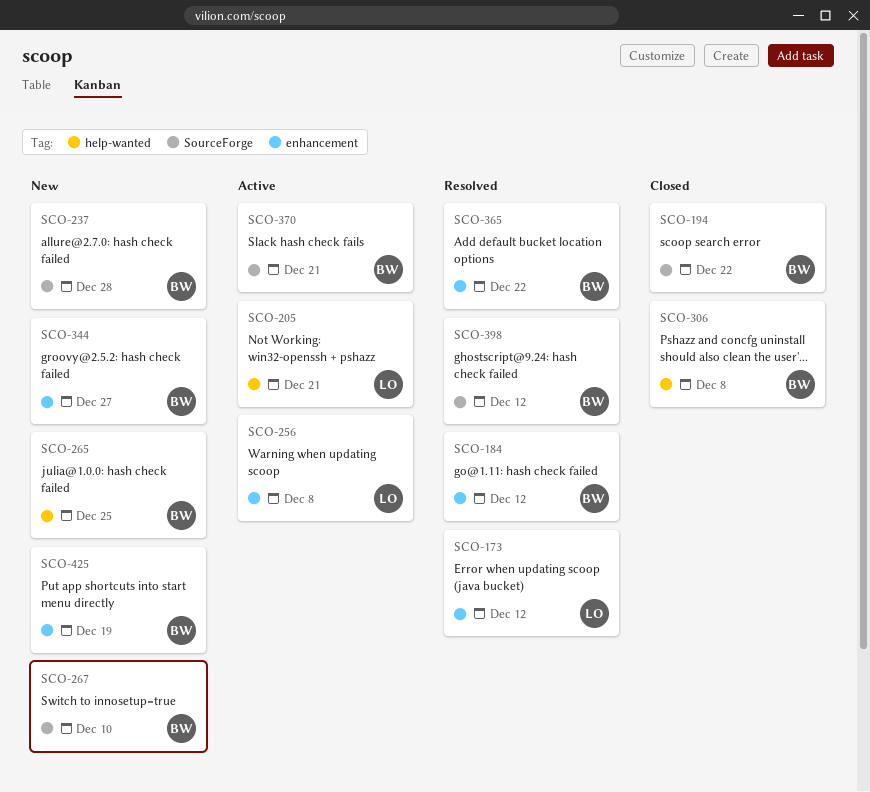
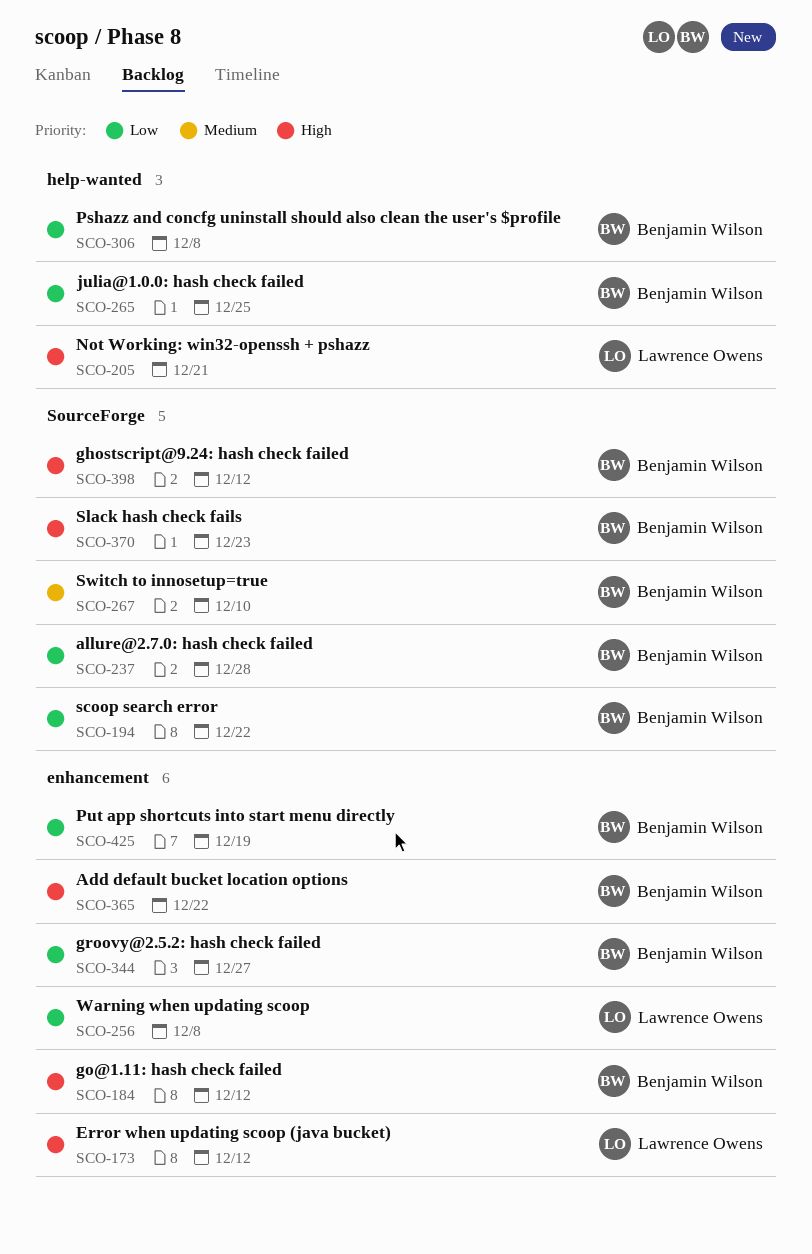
SCO-370, due: Dec 21 -> Dec 23

